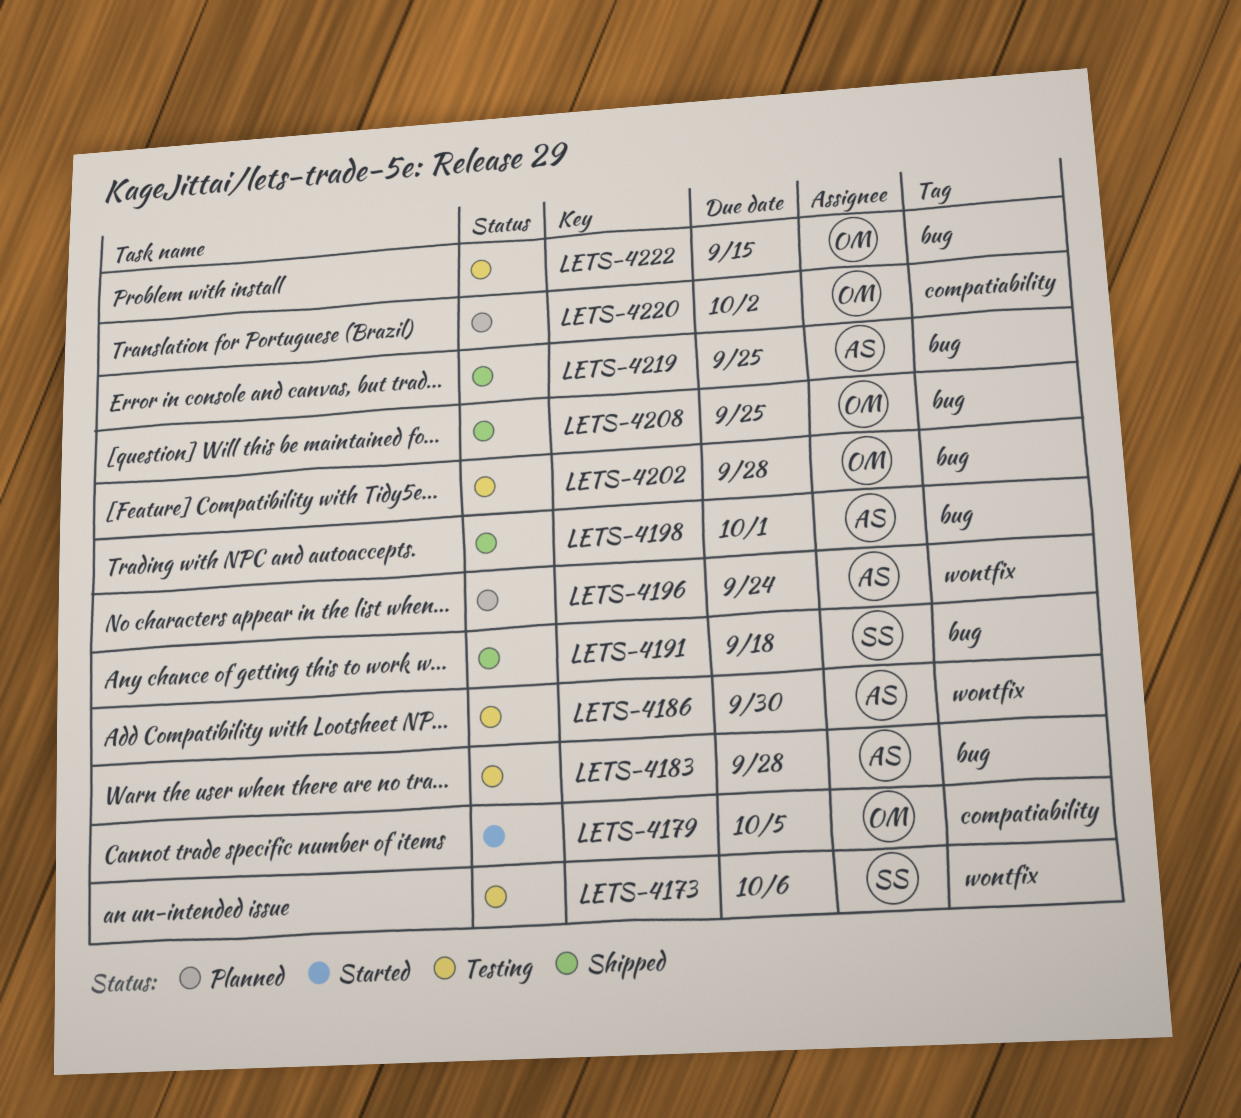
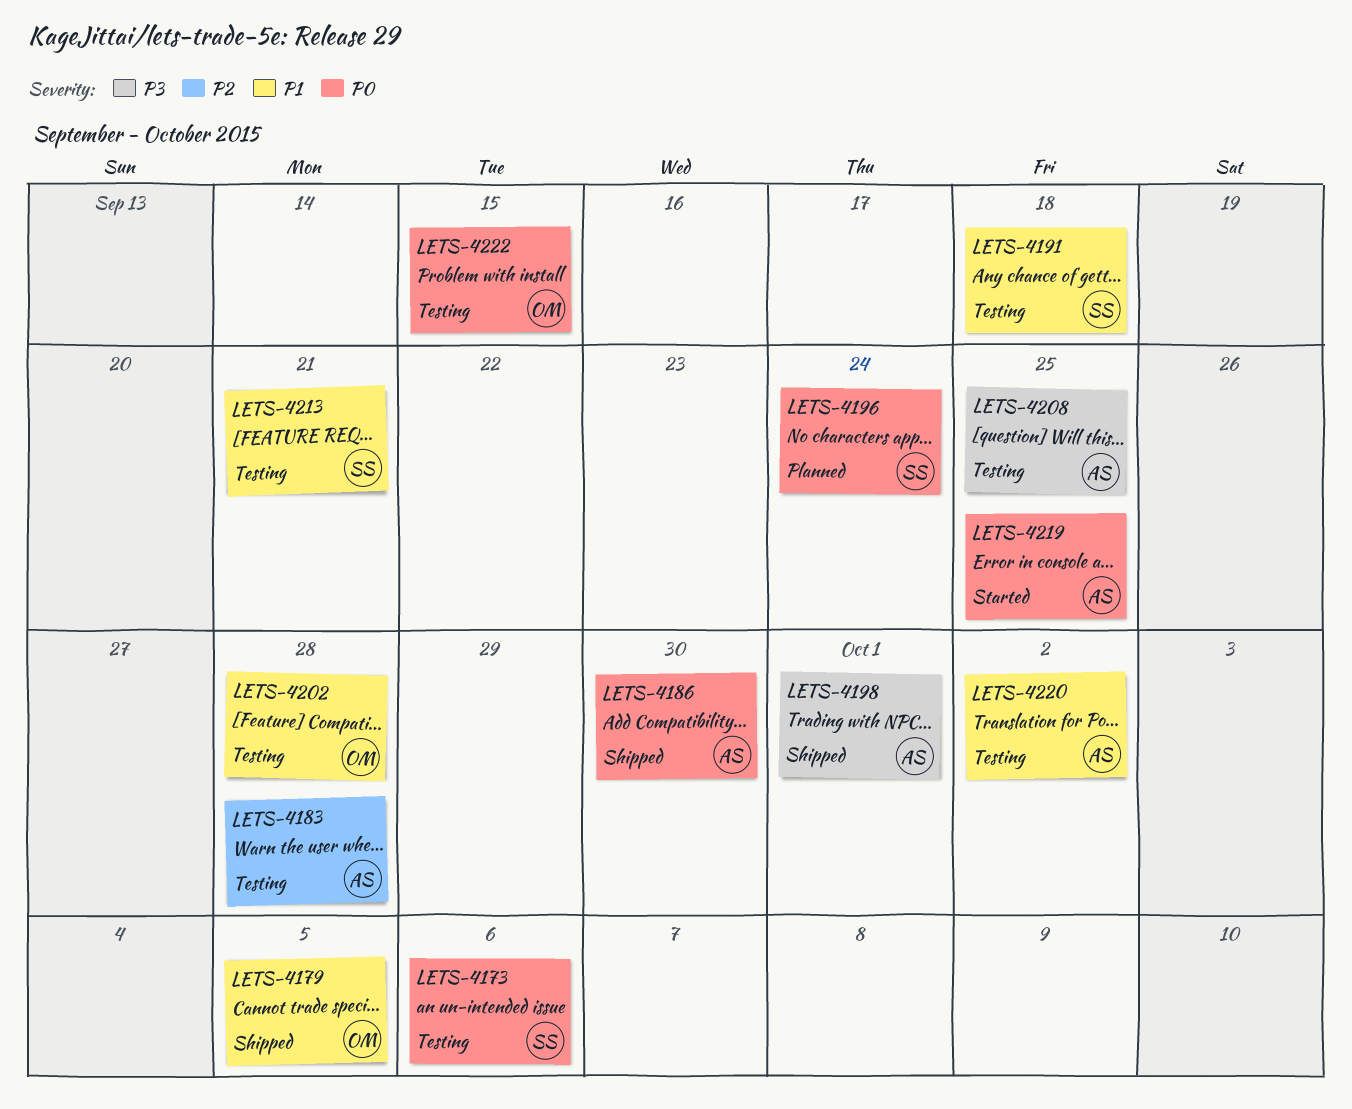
LETS-4179, status: Started -> Shipped
LETS-4186, status: Testing -> Shipped
LETS-4191, status: Shipped -> Testing
LETS-4196, owner: AS -> SS
LETS-4208, status: Shipped -> Testing
LETS-4208, owner: OM -> AS
LETS-4213: none -> present
LETS-4219, status: Shipped -> Started
LETS-4220, status: Planned -> Testing
LETS-4220, owner: OM -> AS

